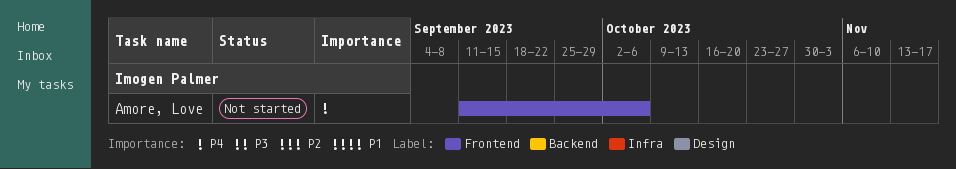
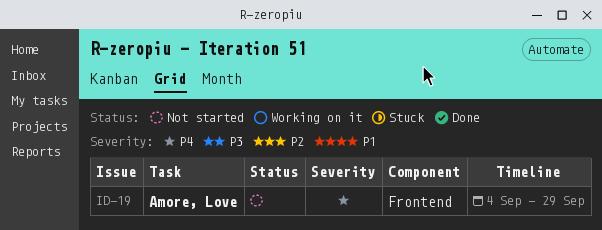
Amore, Love, start: Sep 11 -> Sep 4
Amore, Love, due: Oct 6 -> Sep 29

